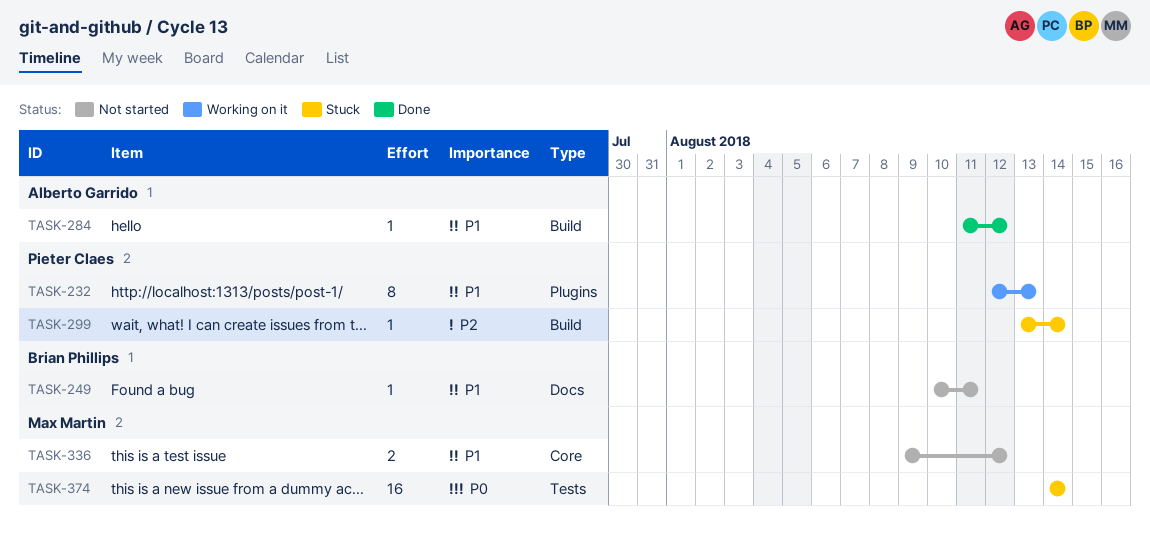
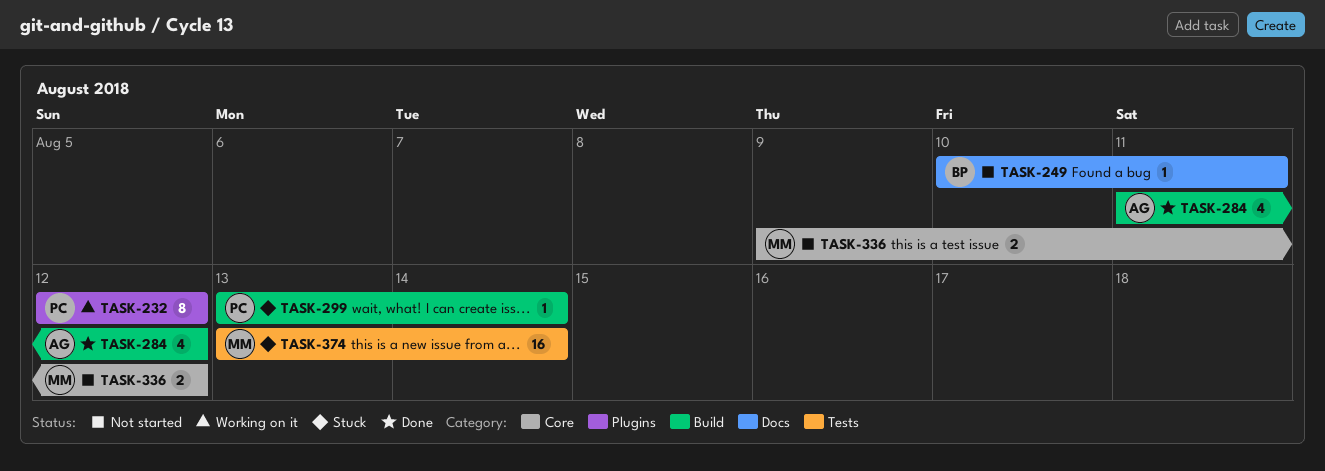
TASK-232, due: Aug 13 -> Aug 12
TASK-284, estimate: 1 -> 4
TASK-374, start: Aug 14 -> Aug 13

